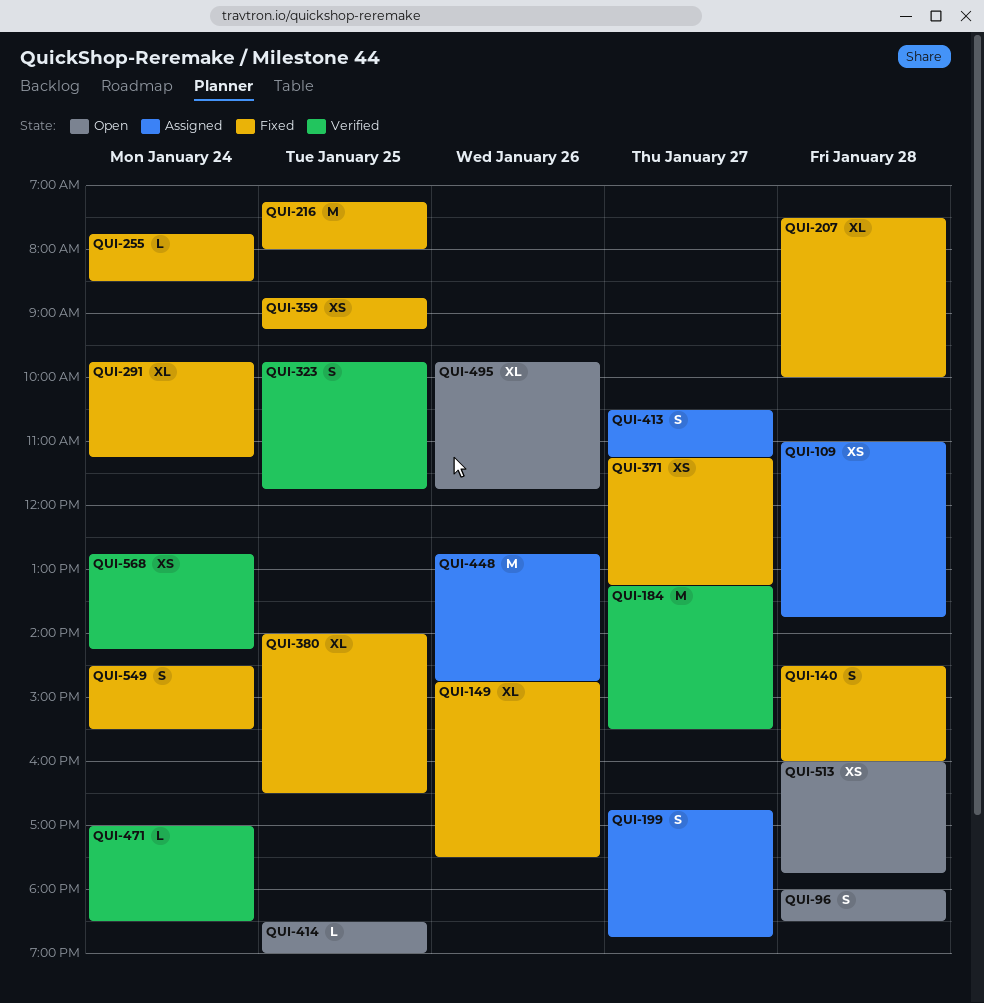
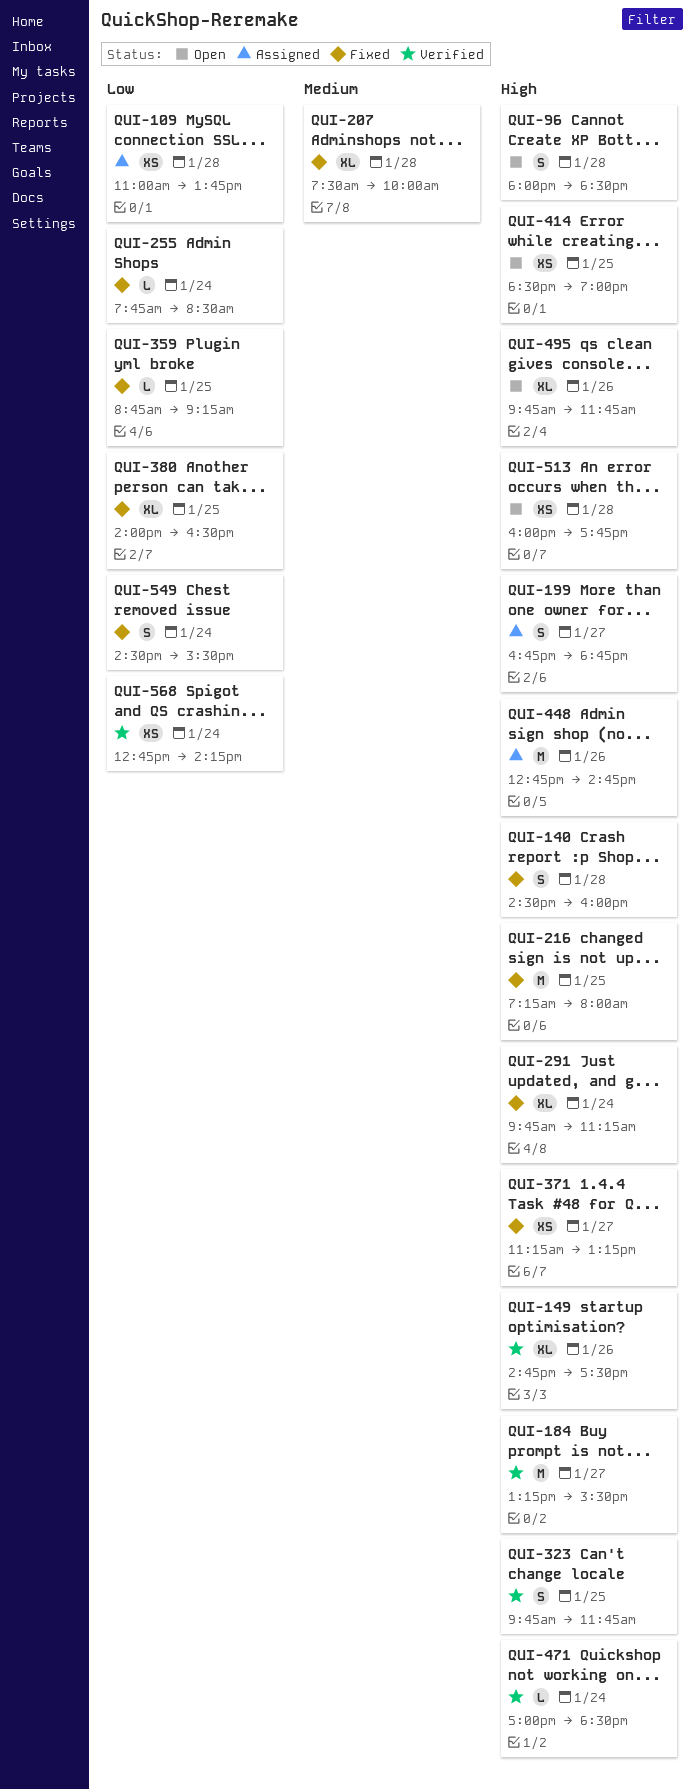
QUI-149, status: Fixed -> Verified
QUI-359, estimate: XS -> L
QUI-413: present -> none
QUI-414, estimate: L -> XS

